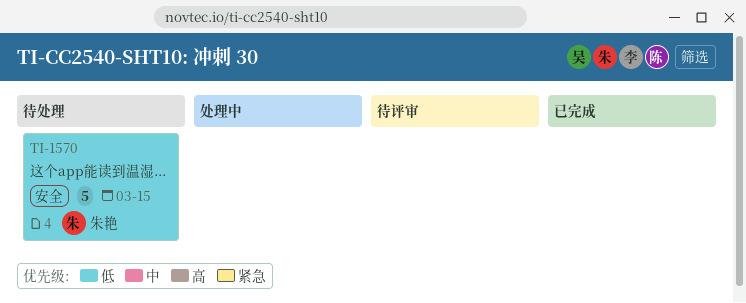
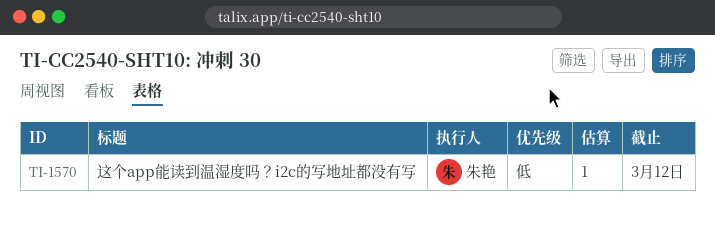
TI-1570, estimate: 5 -> 1
TI-1570, due: Mar 15 -> Mar 12

